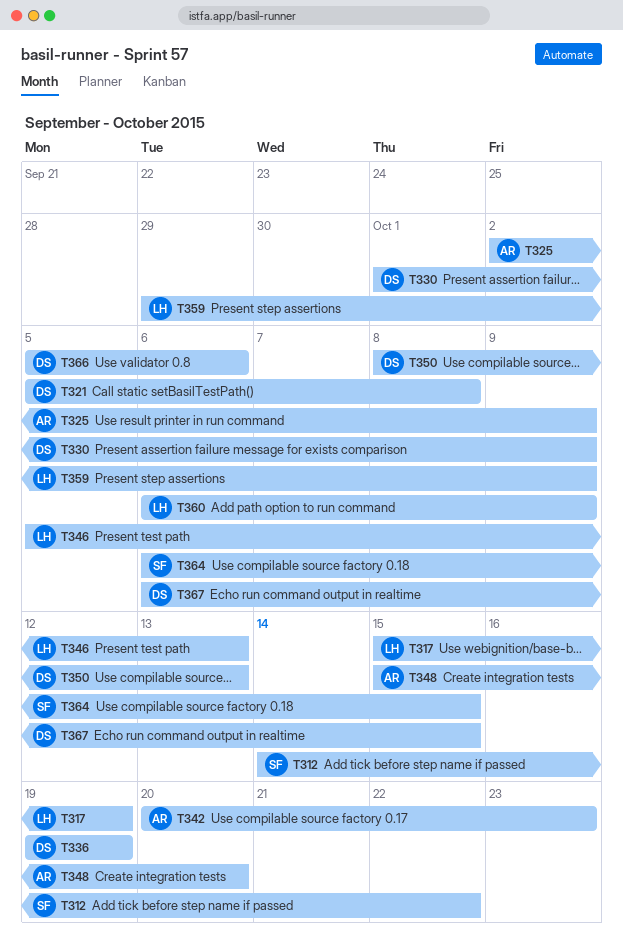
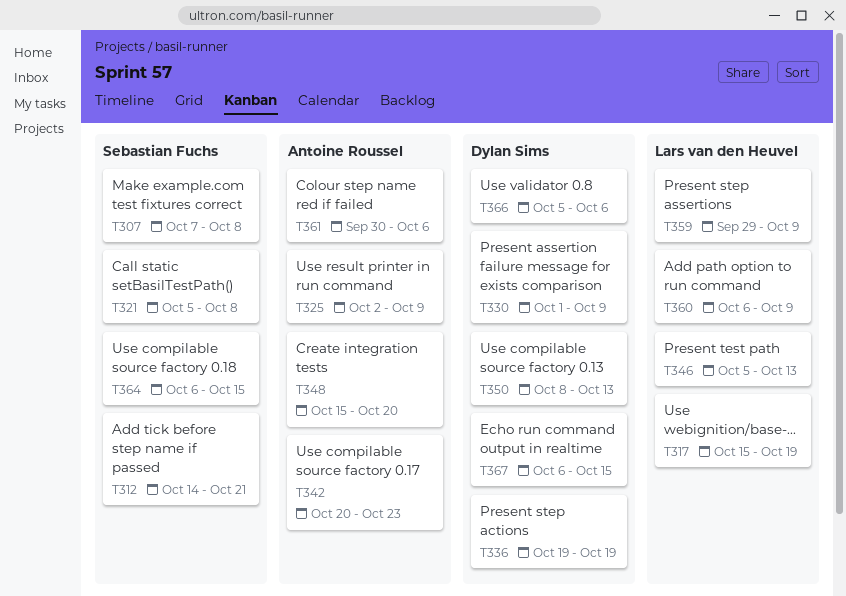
T307: none -> present
T312, due: Oct 22 -> Oct 21
T321, owner: Dylan Sims -> Sebastian Fuchs
T361: none -> present

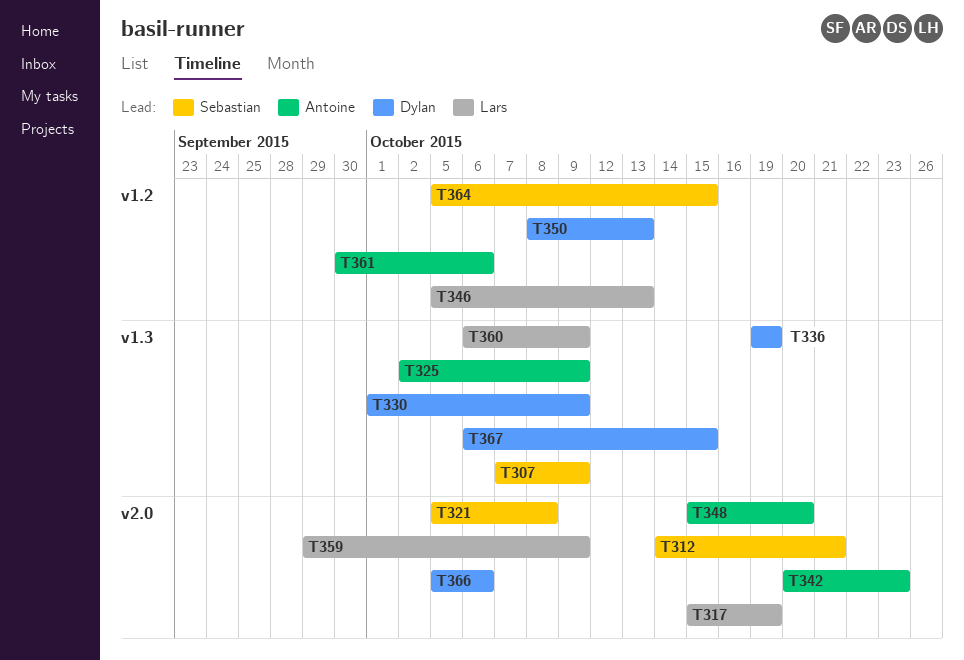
T307, due: Oct 8 -> Oct 9
T364, start: Oct 6 -> Oct 5

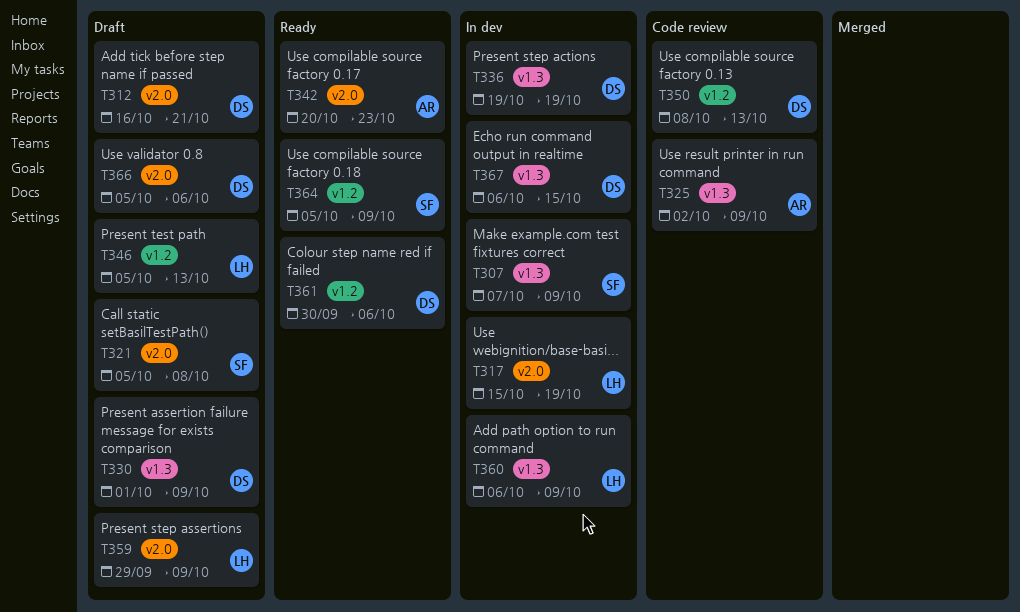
T312, owner: Sebastian -> Dylan
T312, start: Oct 14 -> Oct 16
T348: present -> none
T361, owner: Antoine -> Dylan
T364, due: Oct 15 -> Oct 9

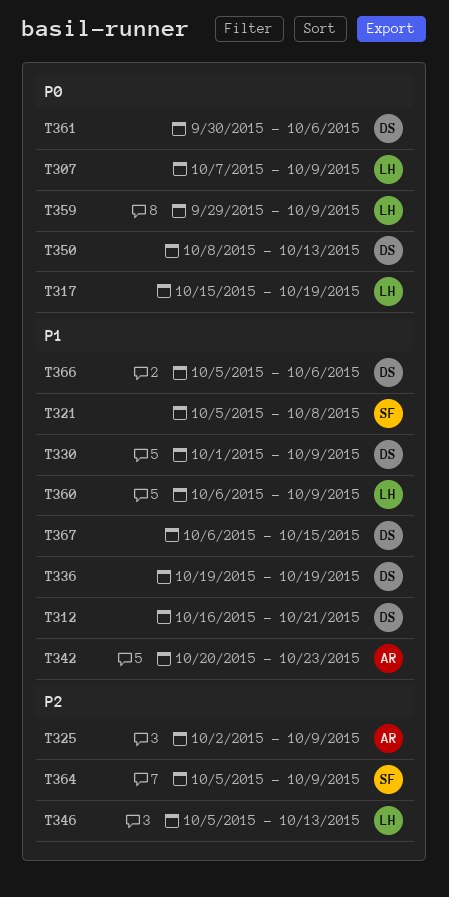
T307, owner: SF -> LH

